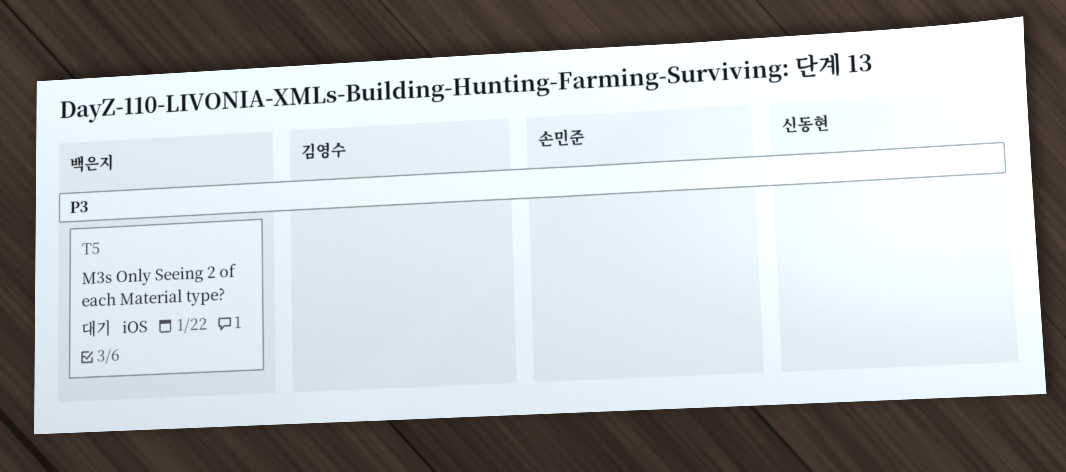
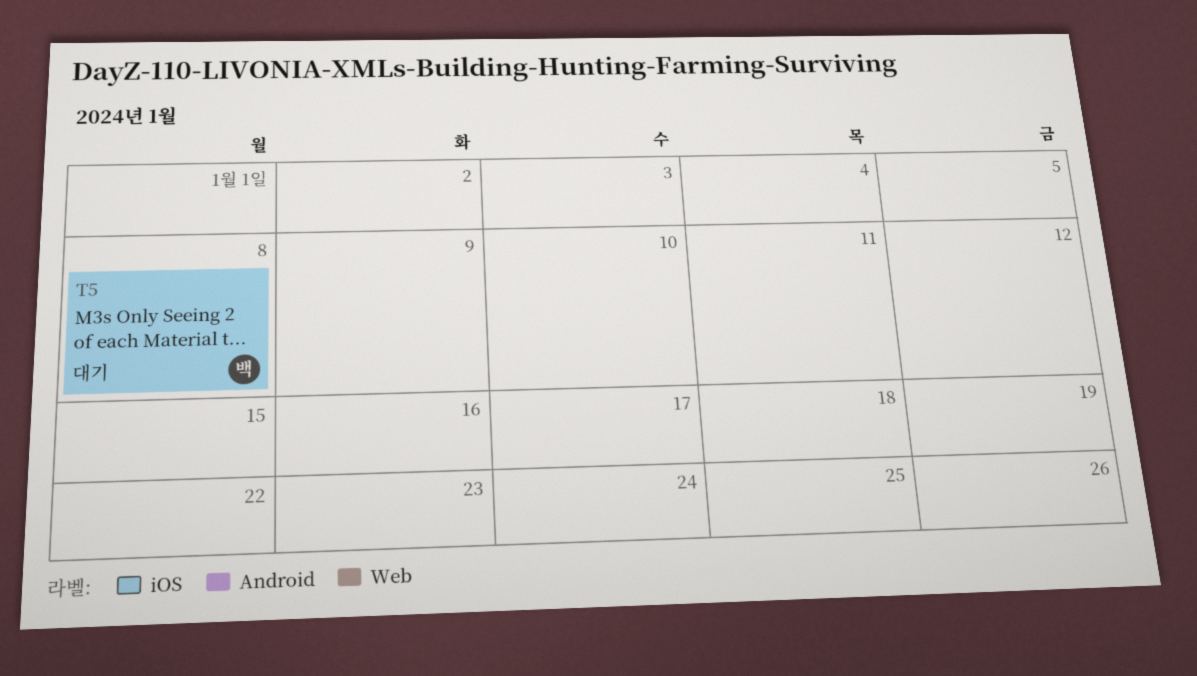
T5, due: Jan 22 -> Jan 8

